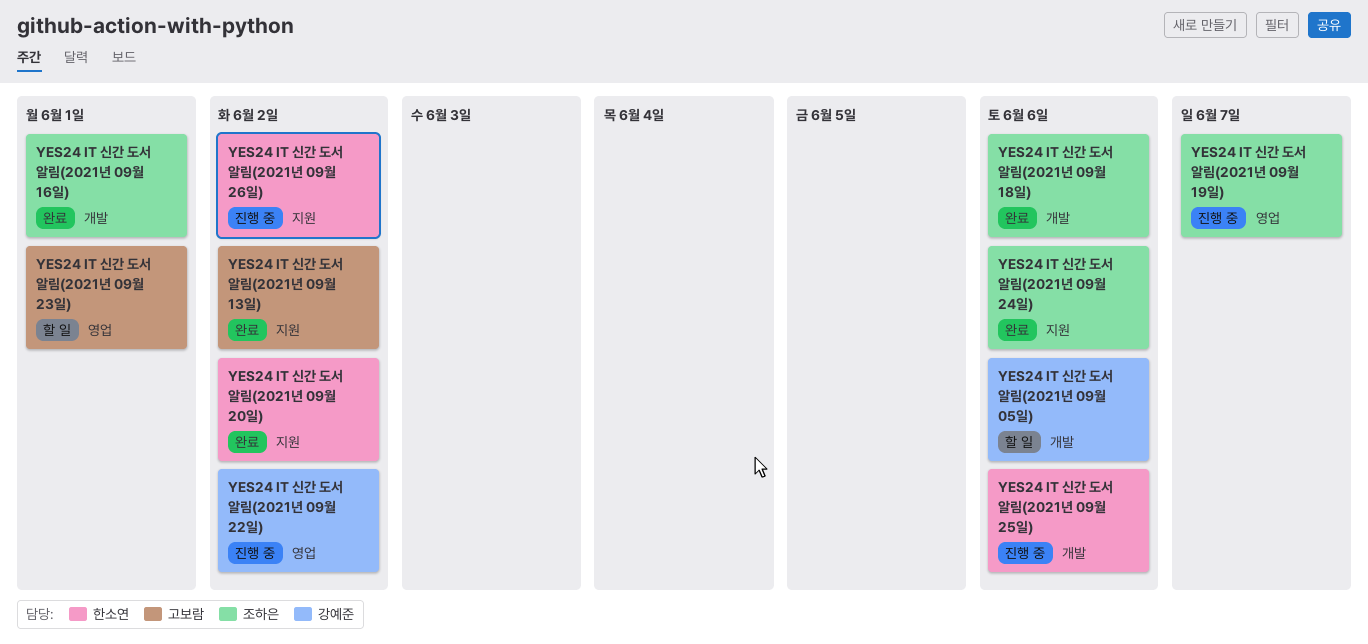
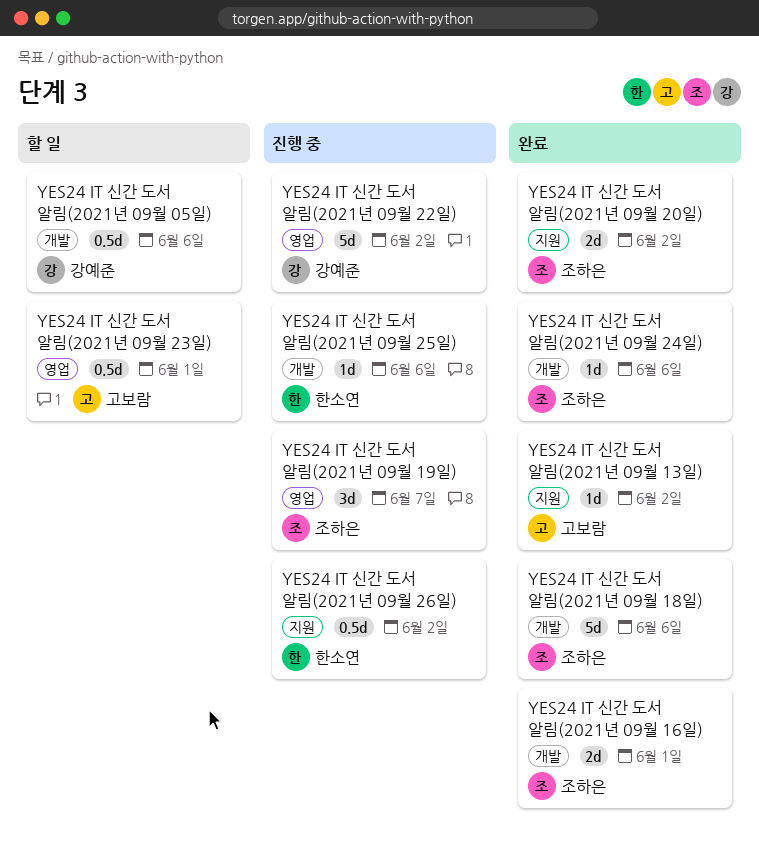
YES24 IT 신간 도서 알림(2021년 09월 20일), owner: 한소연 -> 조하은
YES24 IT 신간 도서 알림(2021년 09월 24일), label: 지원 -> 개발

